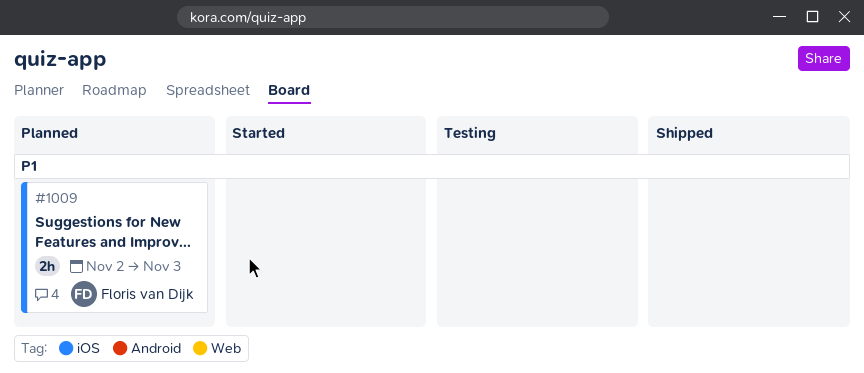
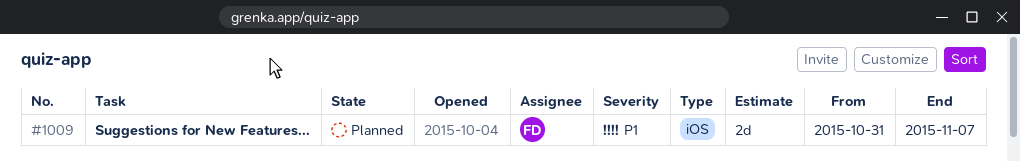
#1009, estimate: 2h -> 2d
#1009, start: Nov 2 -> Oct 31
#1009, due: Nov 3 -> Nov 7

